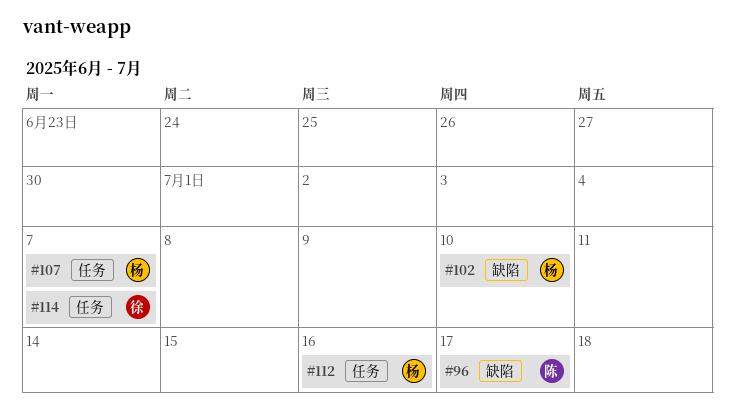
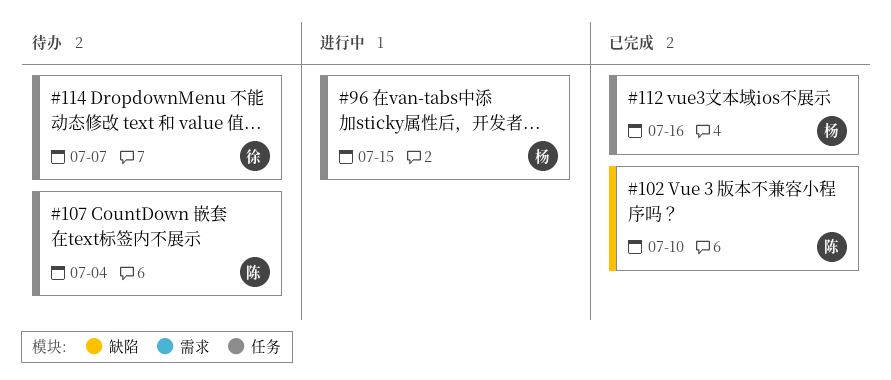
#96, owner: 陈 -> 杨
#96, label: 缺陷 -> 任务
#96, due: Jul 17 -> Jul 15
#102, owner: 杨 -> 陈
#107, owner: 杨 -> 陈
#107, due: Jul 7 -> Jul 4

